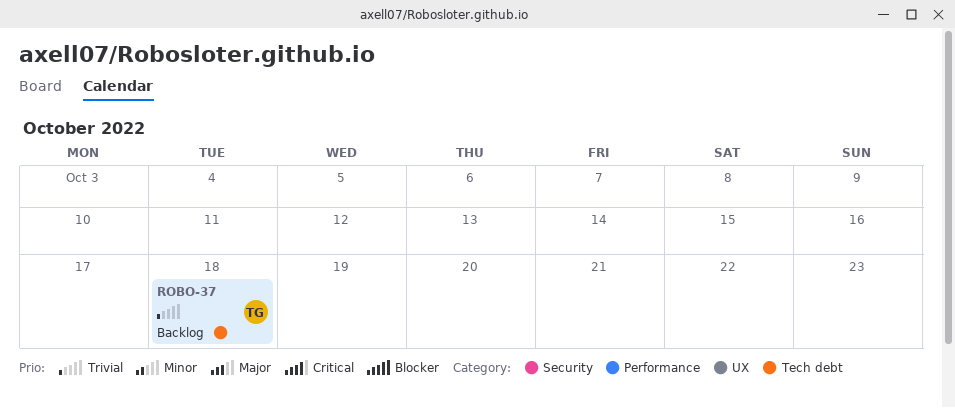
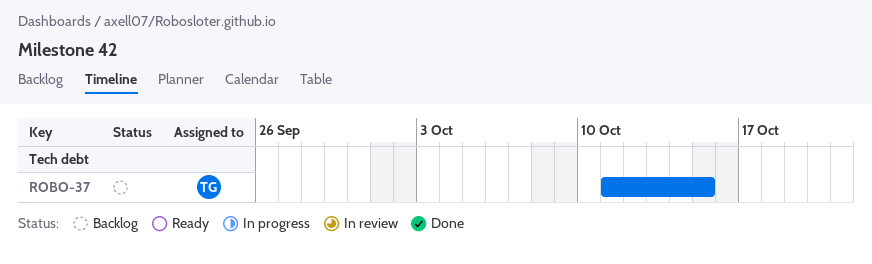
ROBO-37, due: Oct 18 -> Oct 15

